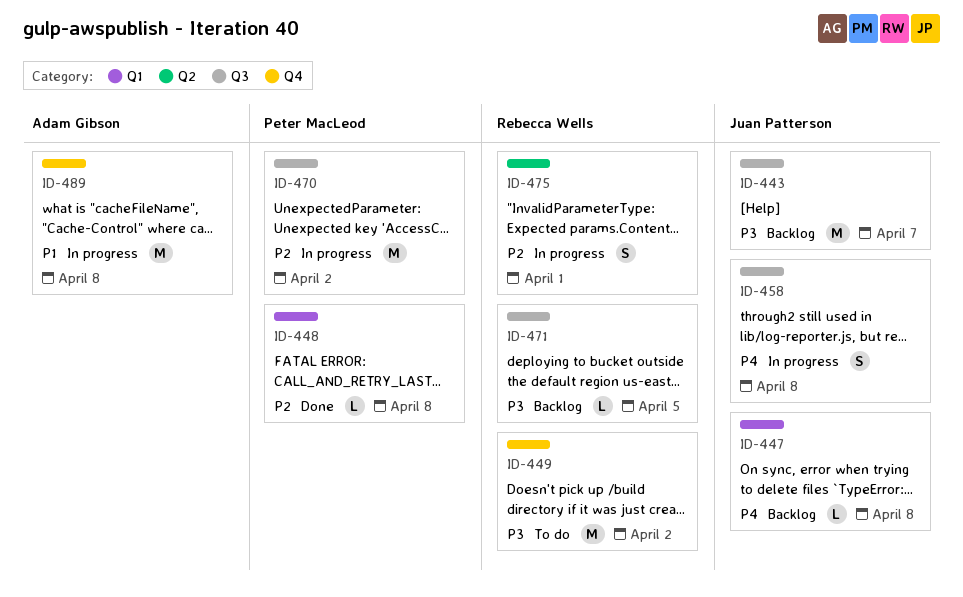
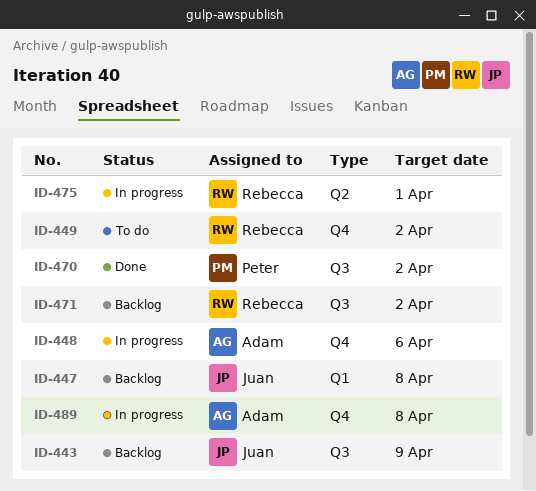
ID-443, due: Apr 7 -> Apr 9
ID-448, status: Done -> In progress
ID-448, owner: Peter MacLeod -> Adam Gibson
ID-448, label: Q1 -> Q4
ID-448, due: Apr 8 -> Apr 6
ID-458: present -> none
ID-470, status: In progress -> Done
ID-471, due: Apr 5 -> Apr 2

